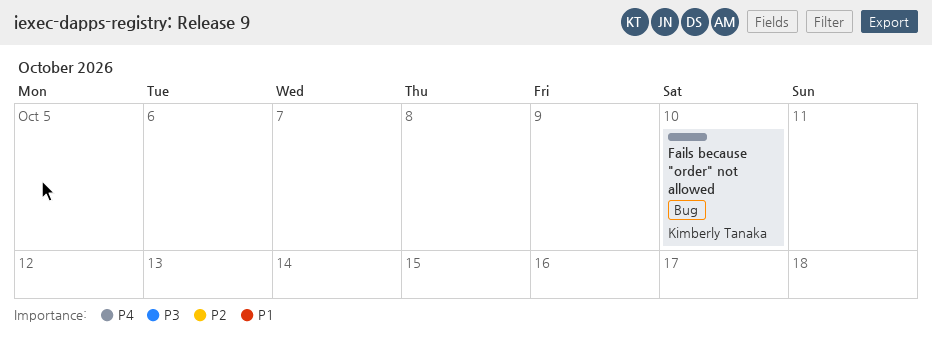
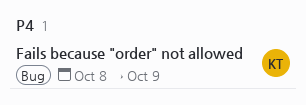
Fails because "order" not allowed, due: Oct 10 -> Oct 9

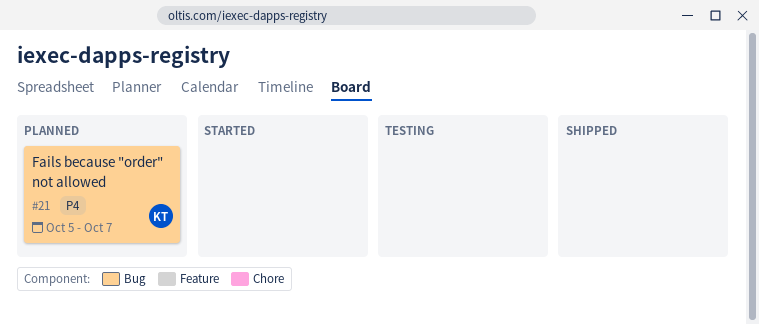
Fails because "order" not allowed, start: Oct 8 -> Oct 5
Fails because "order" not allowed, due: Oct 9 -> Oct 7

